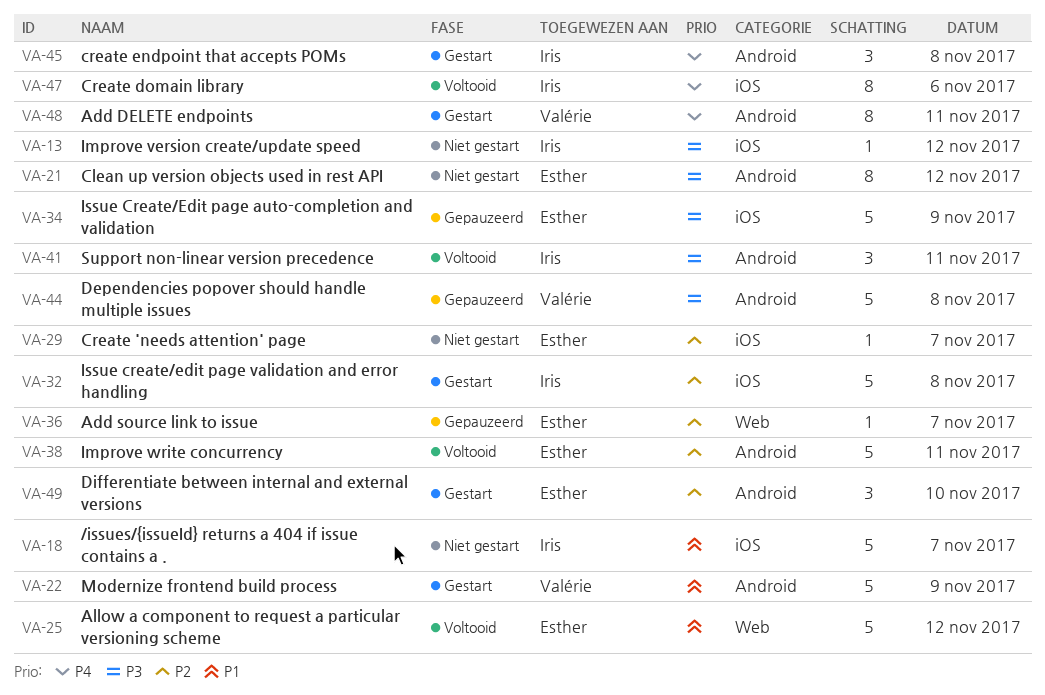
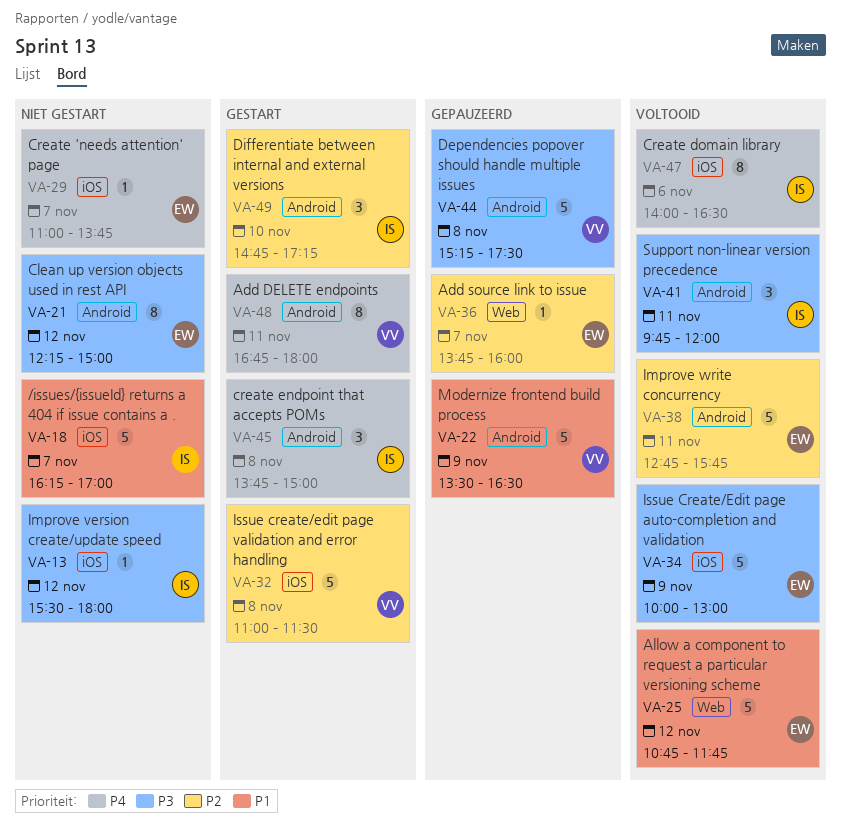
VA-22, status: Gestart -> Gepauzeerd
VA-29, priority: P2 -> P4
VA-32, owner: Iris -> Valérie
VA-34, status: Gepauzeerd -> Voltooid
VA-49, owner: Esther -> Iris

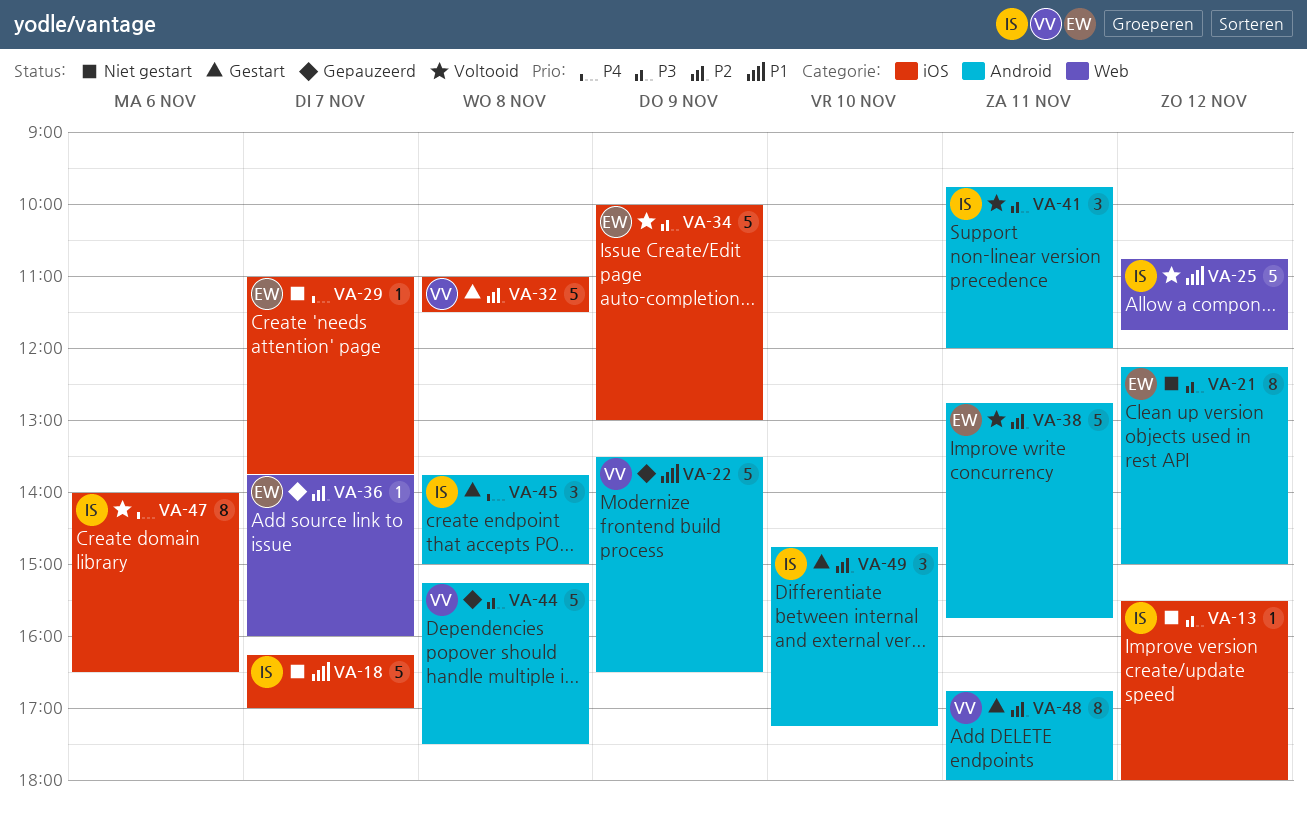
VA-25, owner: EW -> IS
VA-48, priority: P4 -> P2

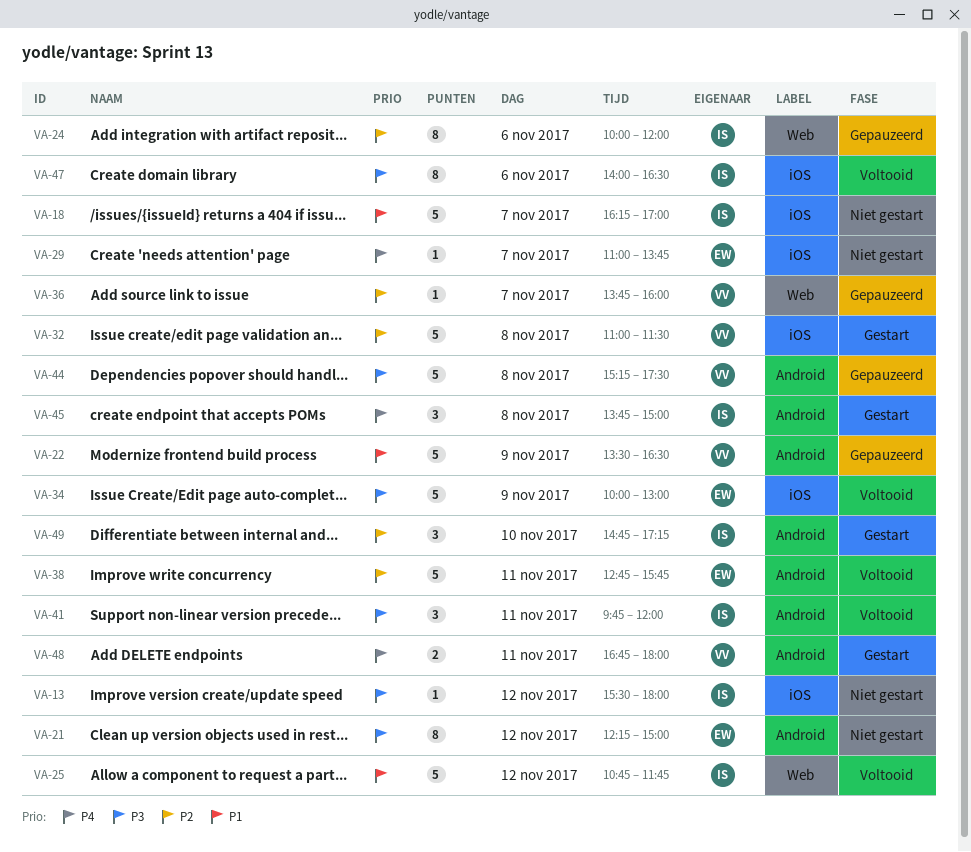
VA-24: none -> present
VA-36, owner: EW -> VV
VA-47, priority: P4 -> P3
VA-48, priority: P2 -> P4
VA-48, estimate: 8 -> 2

